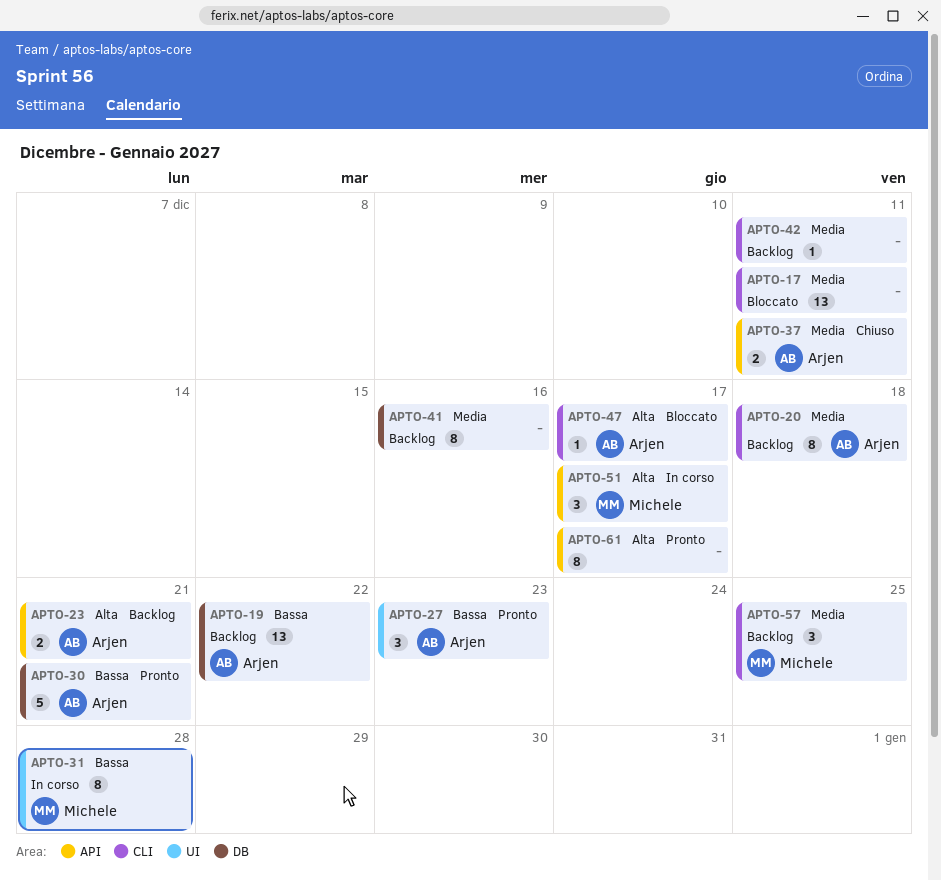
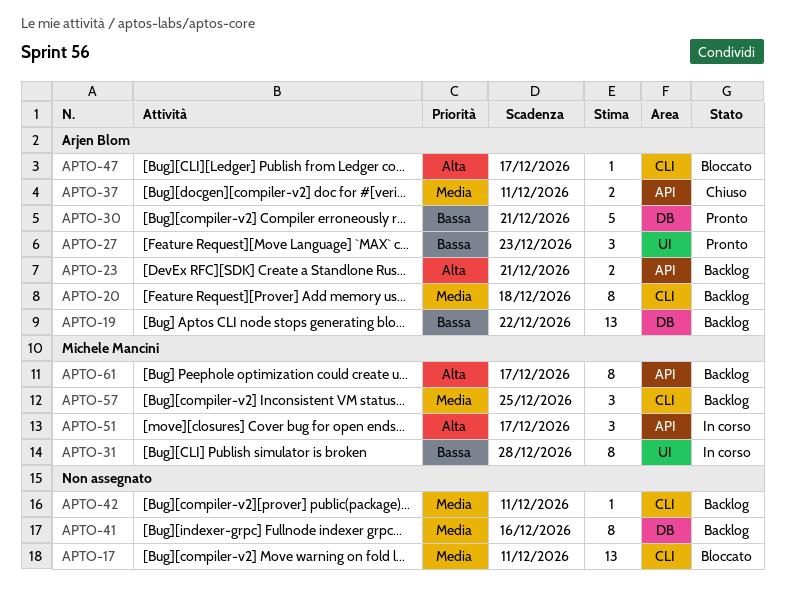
APTO-61, status: Pronto -> Backlog
APTO-61, owner: none -> Michele Mancini

